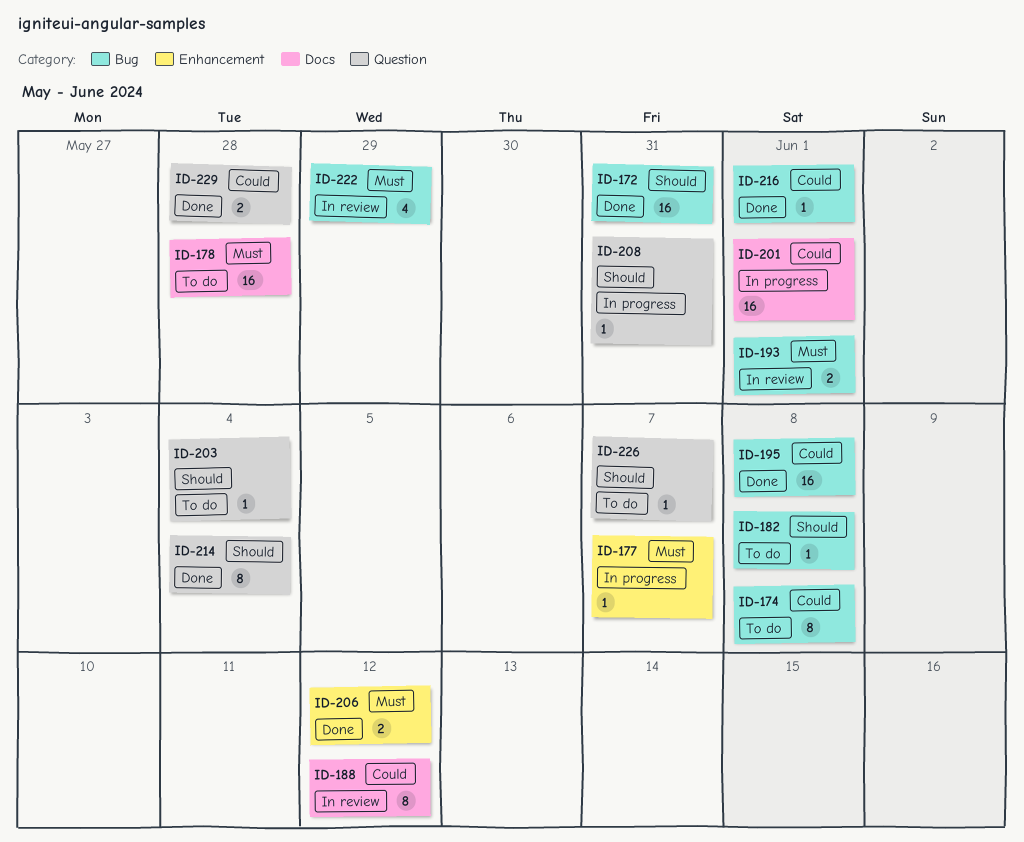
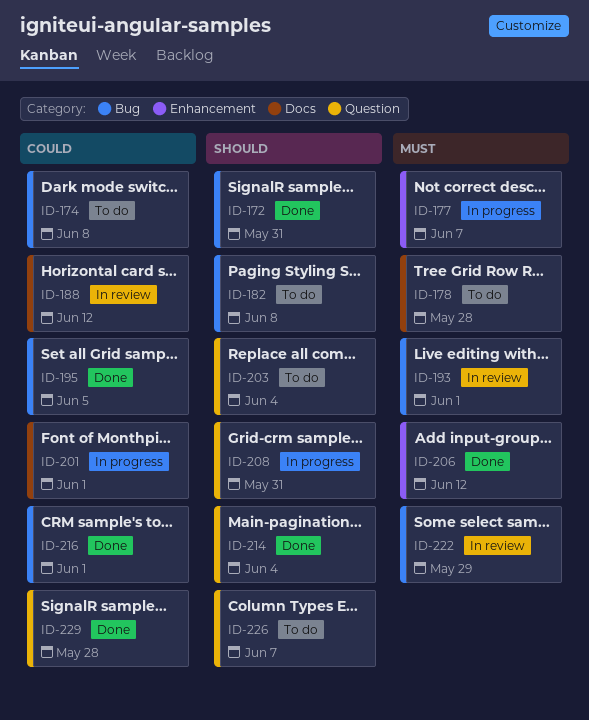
ID-195, due: Jun 8 -> Jun 5

